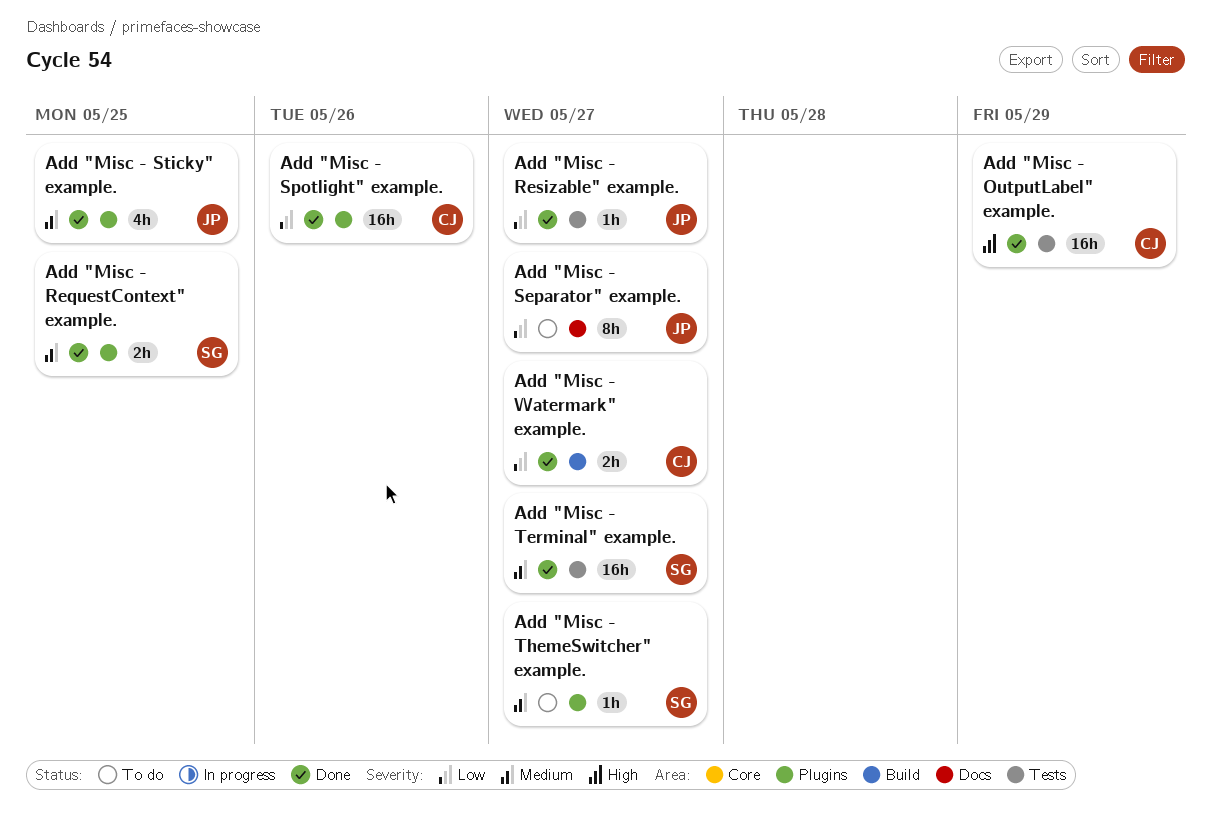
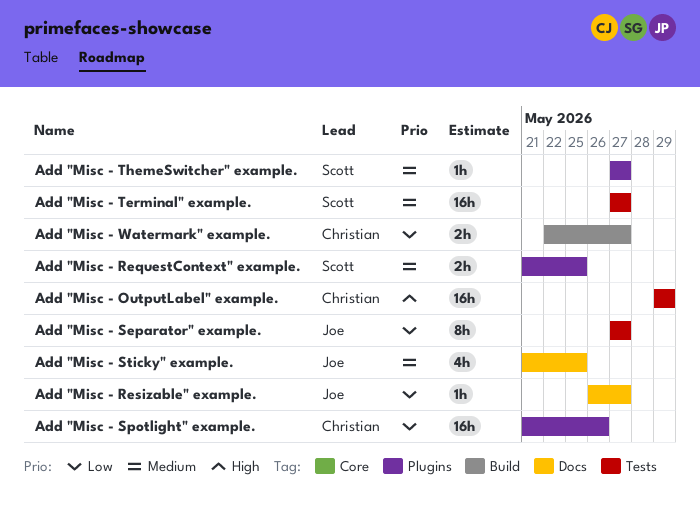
Add "Misc - Resizable" example., label: Tests -> Docs
Add "Misc - Separator" example., label: Docs -> Tests
Add "Misc - Sticky" example., label: Plugins -> Docs

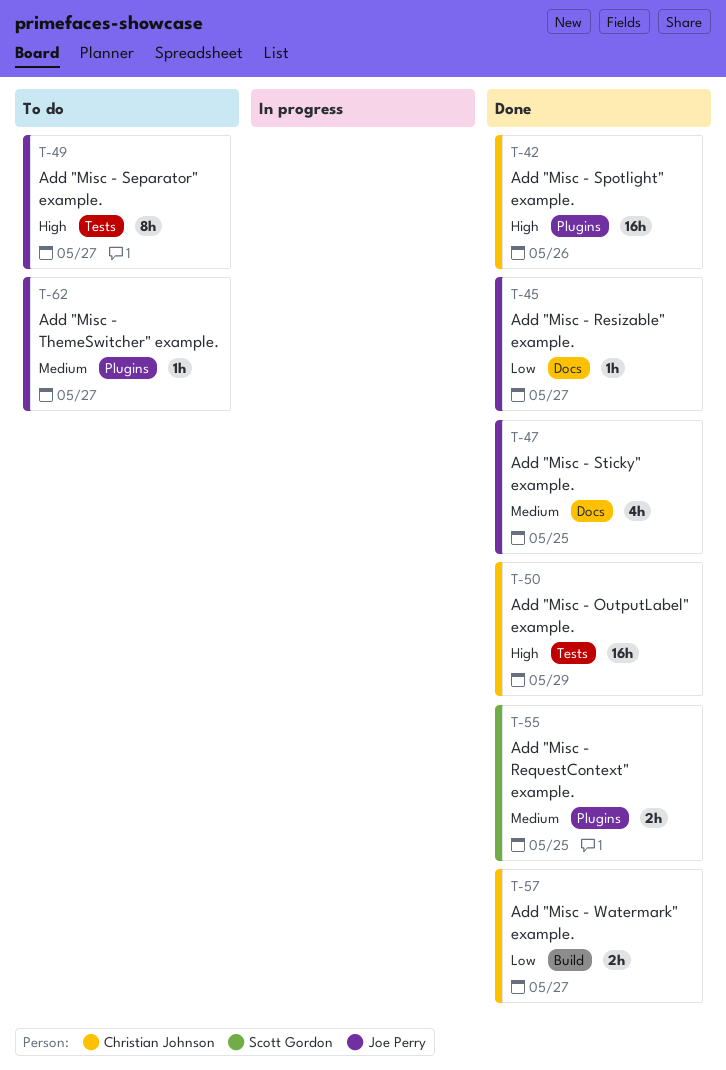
Add "Misc - Separator" example., priority: Low -> High
Add "Misc - Spotlight" example., priority: Low -> High
Add "Misc - Terminal" example.: present -> none
Add "Misc - ThemeSwitcher" example., owner: Scott Gordon -> Joe Perry

